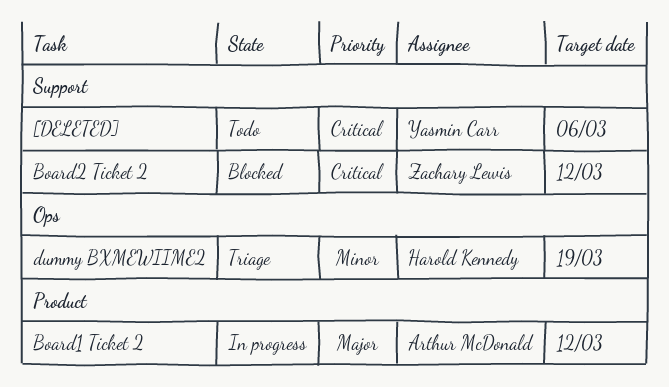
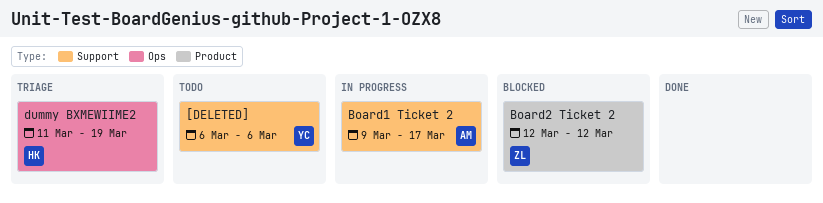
Board1 Ticket 2, label: Product -> Support
Board1 Ticket 2, due: Mar 12 -> Mar 17
Board2 Ticket 2, label: Support -> Product

